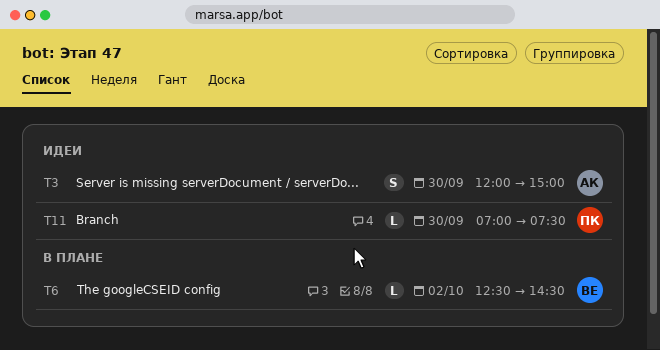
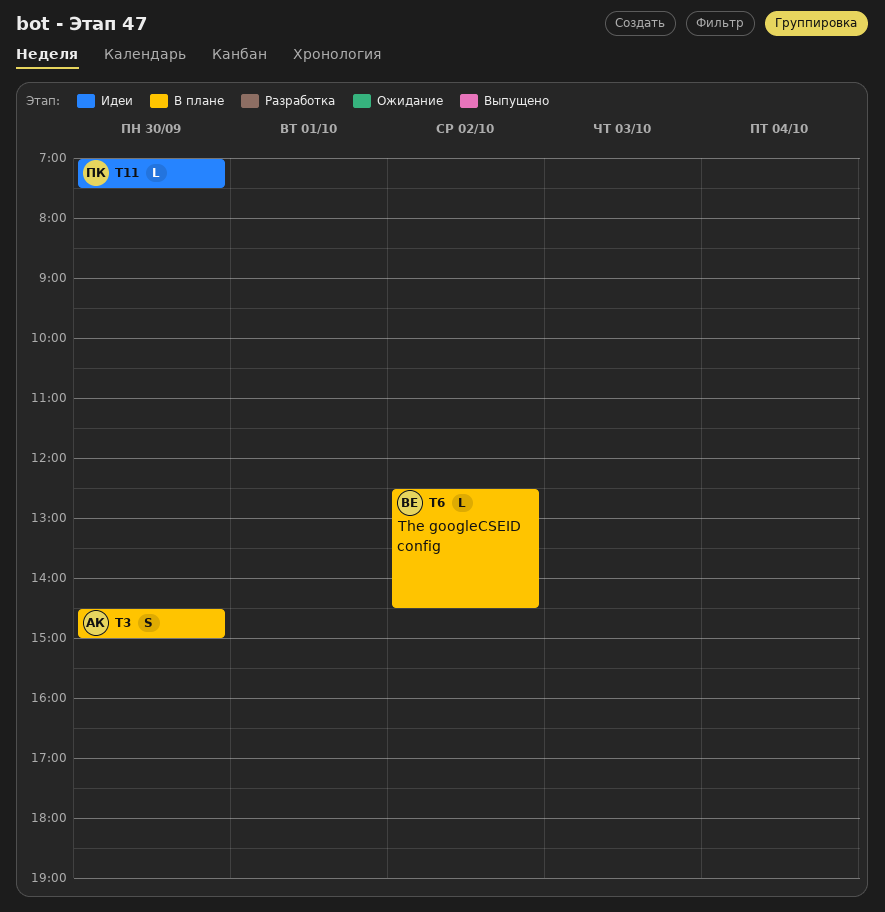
T3, status: Идеи -> В плане
T3, begins: 12:00 -> 14:30

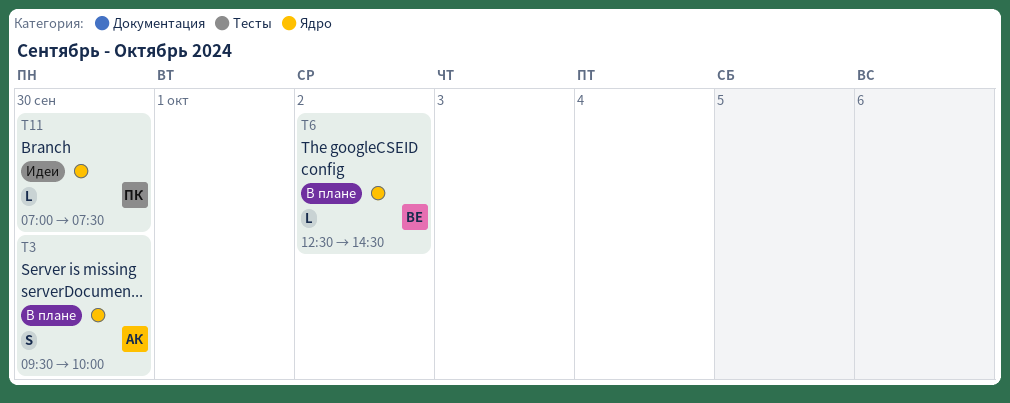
T3, begins: 14:30 -> 09:30
T3, ends: 15:00 -> 10:00

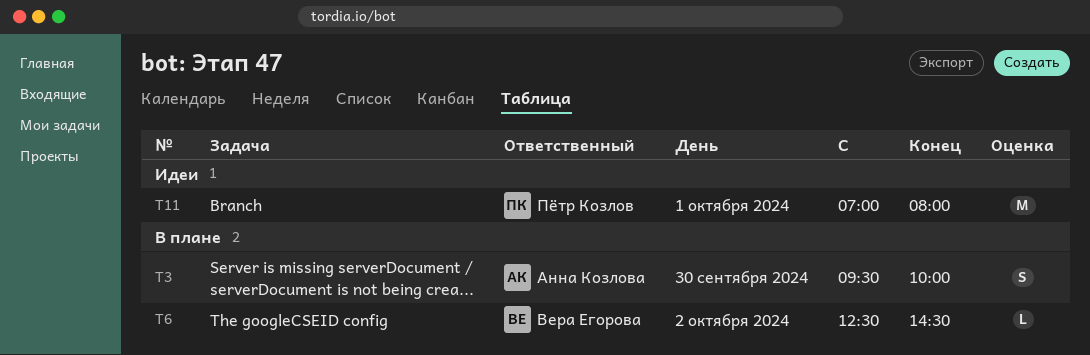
T11, estimate: L -> M
T11, day: Sep 30 -> Oct 1
T11, ends: 07:30 -> 08:00

